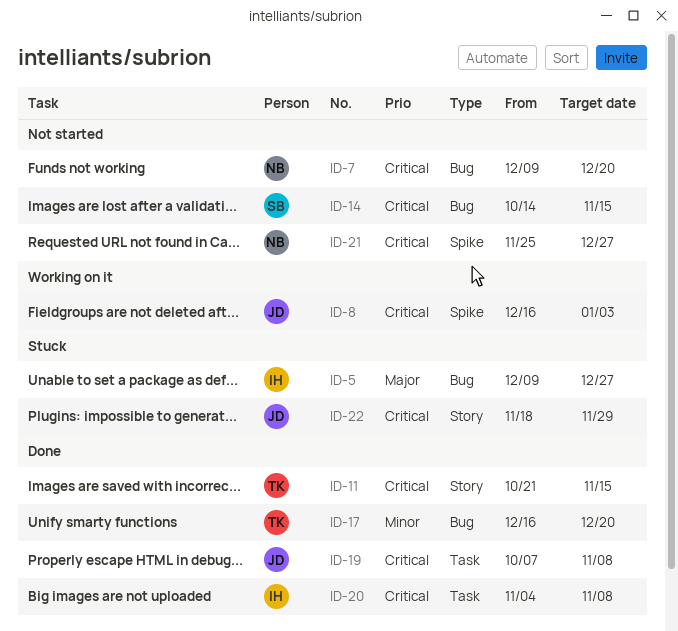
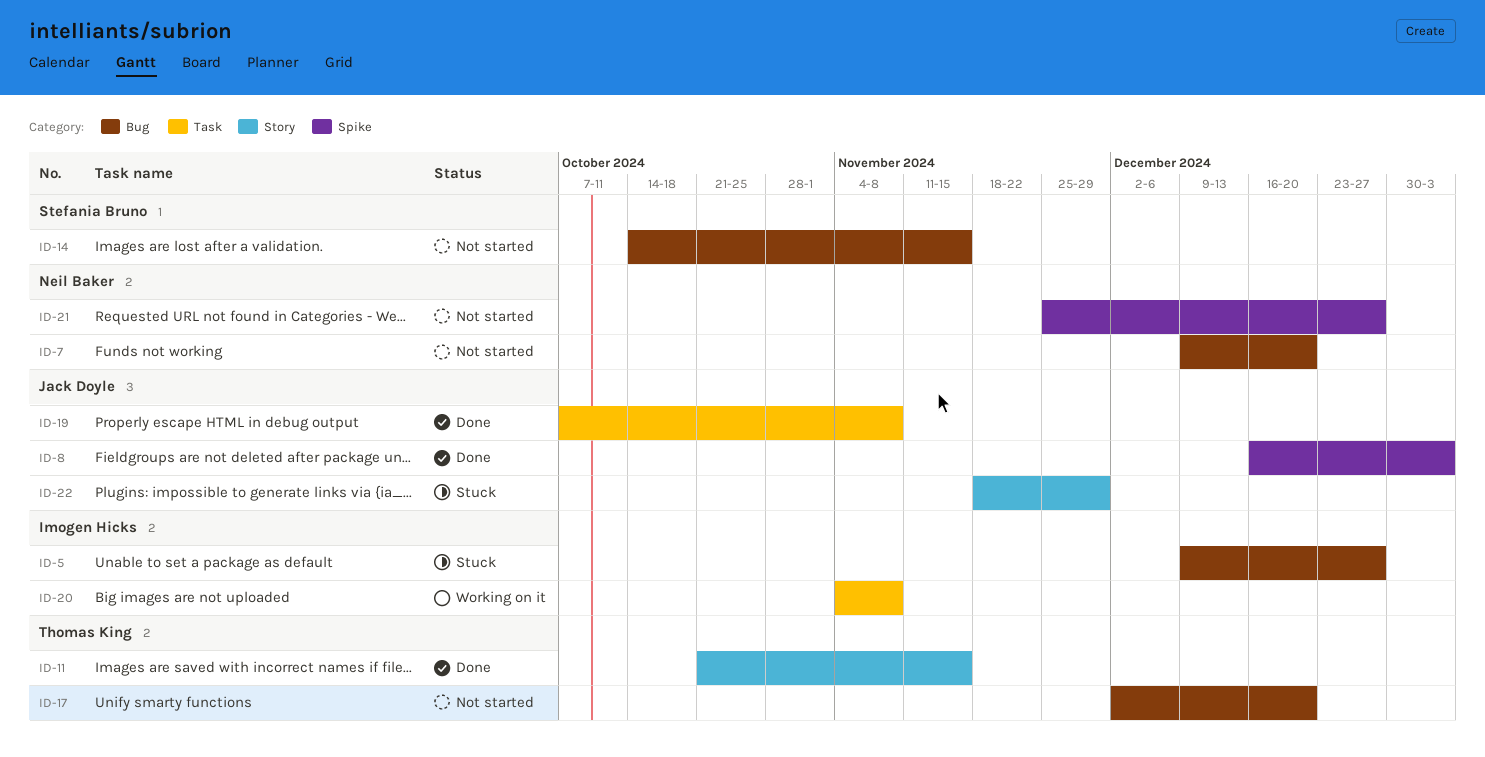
ID-8, status: Working on it -> Done
ID-17, status: Done -> Not started
ID-17, start: Dec 16 -> Dec 2
ID-20, status: Done -> Working on it

